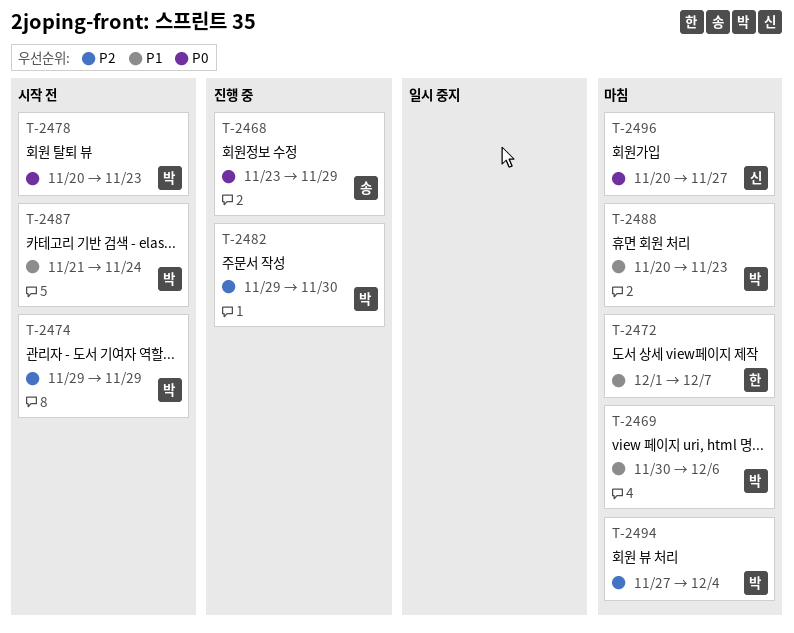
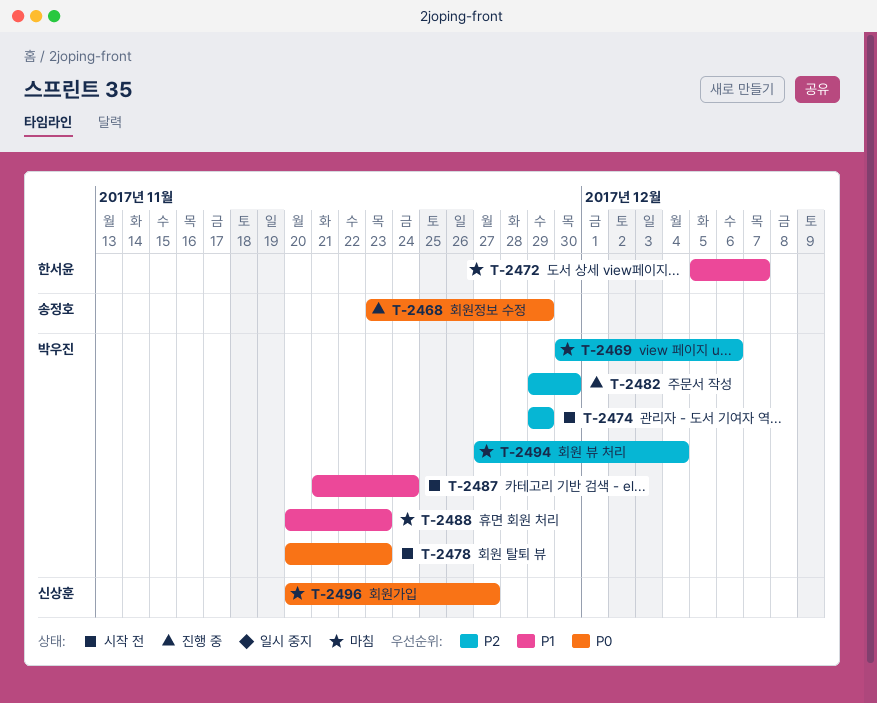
T-2469, priority: P1 -> P2
T-2472, start: Dec 1 -> Dec 5

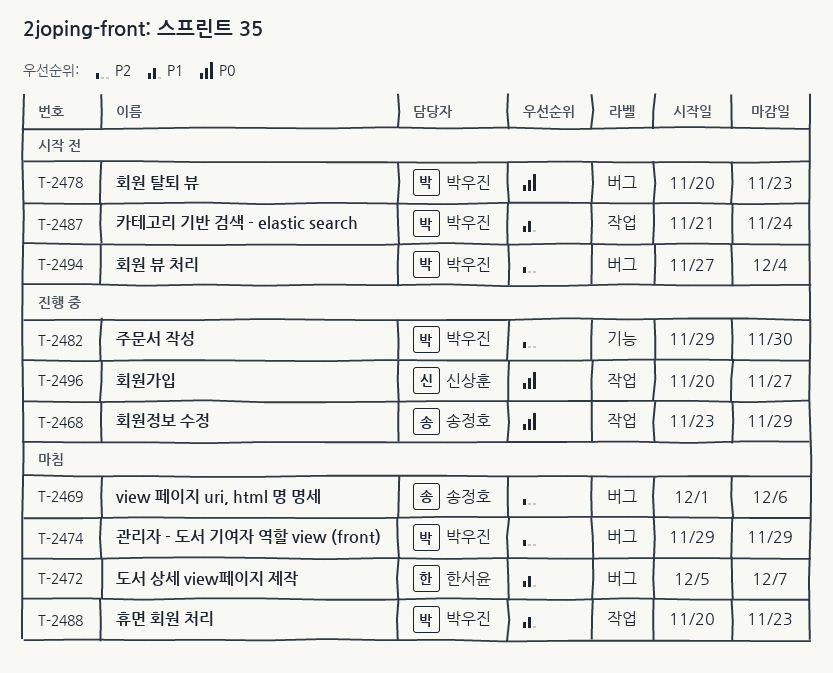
T-2469, owner: 박우진 -> 송정호
T-2469, start: Nov 30 -> Dec 1
T-2474, status: 시작 전 -> 마침
T-2494, status: 마침 -> 시작 전
T-2496, status: 마침 -> 진행 중

